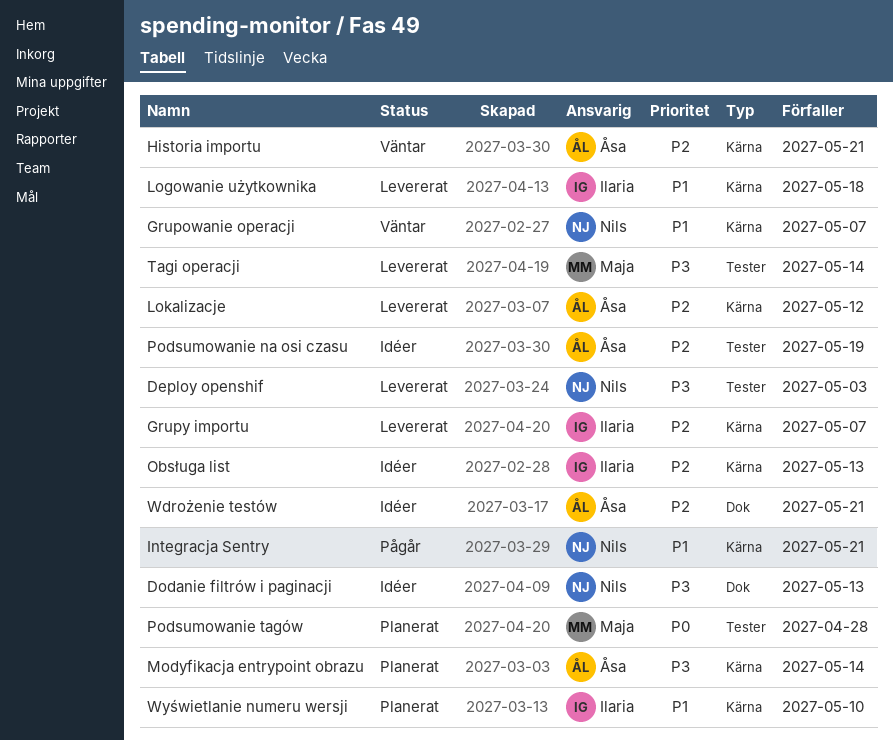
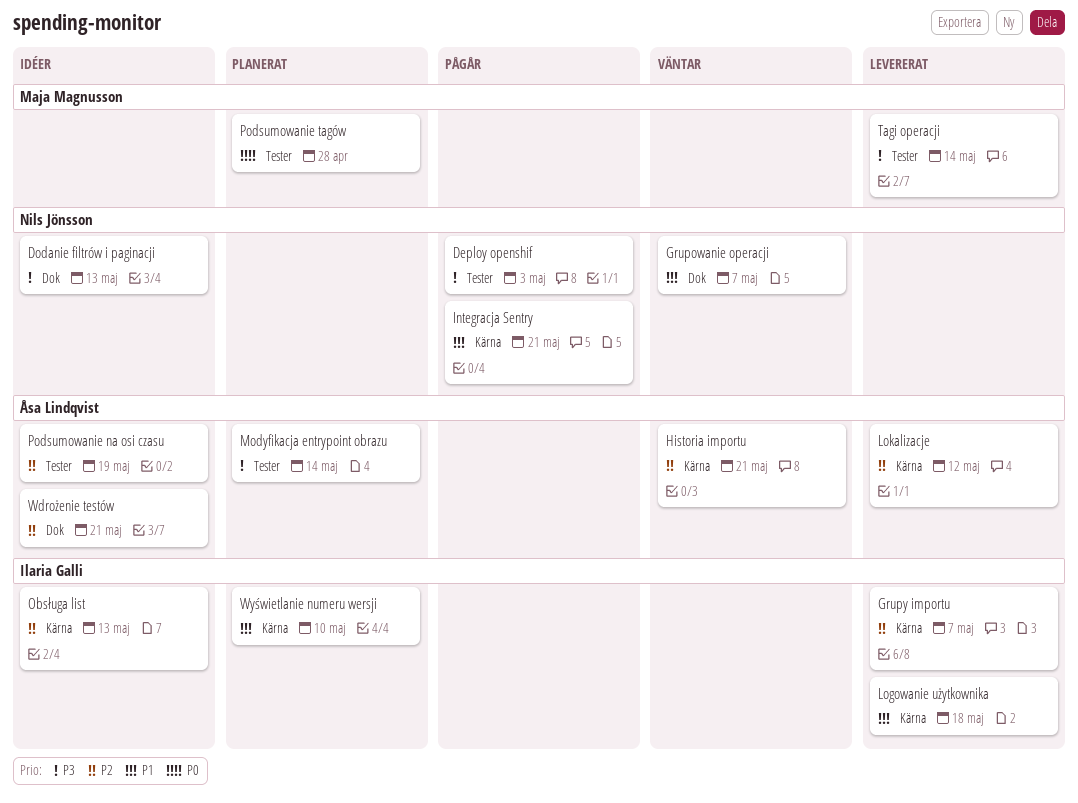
Deploy openshif, status: Levererat -> Pågår
Grupowanie operacji, label: Kärna -> Dok
Modyfikacja entrypoint obrazu, label: Kärna -> Tester

